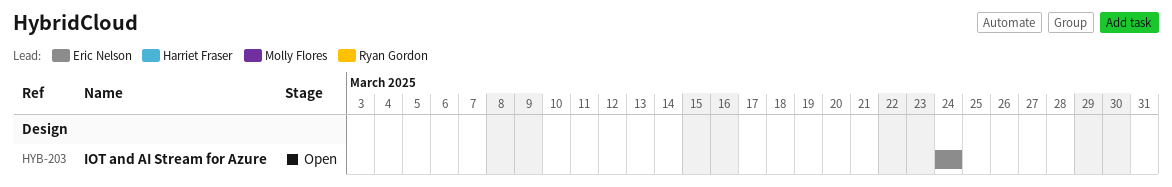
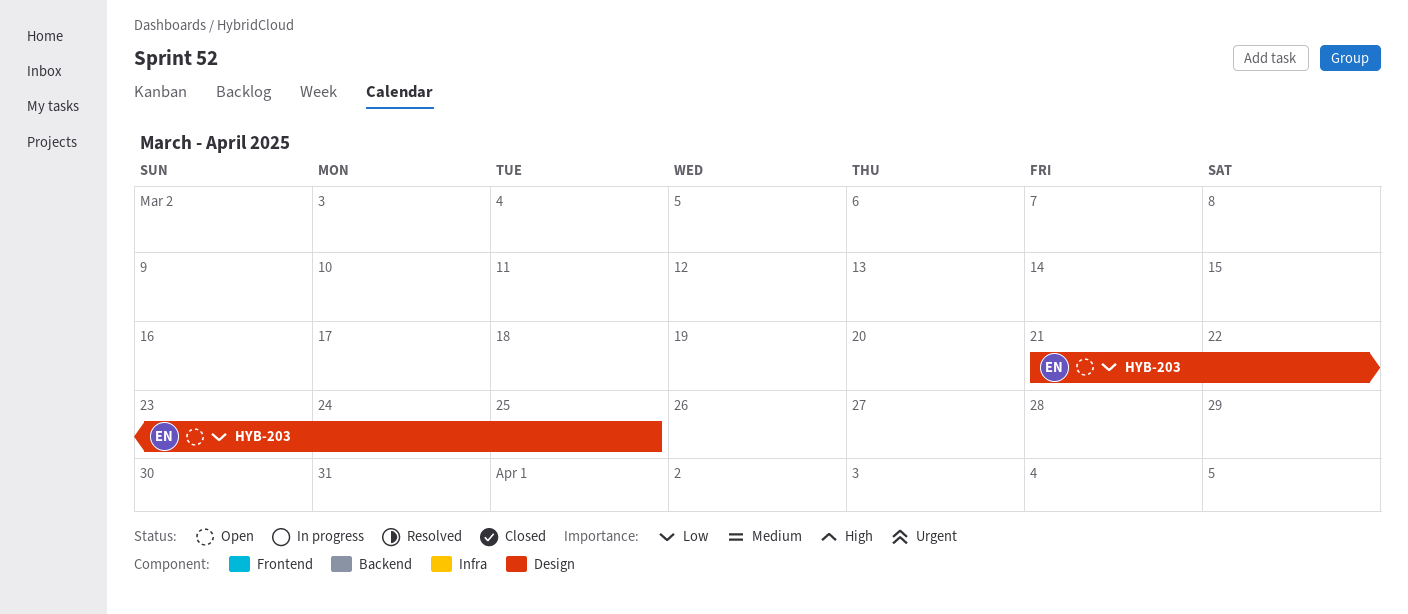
HYB-203, start: Mar 24 -> Mar 21
HYB-203, due: Mar 24 -> Mar 25

